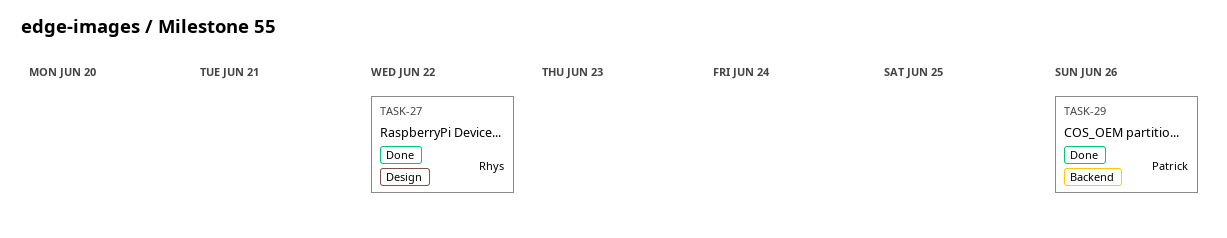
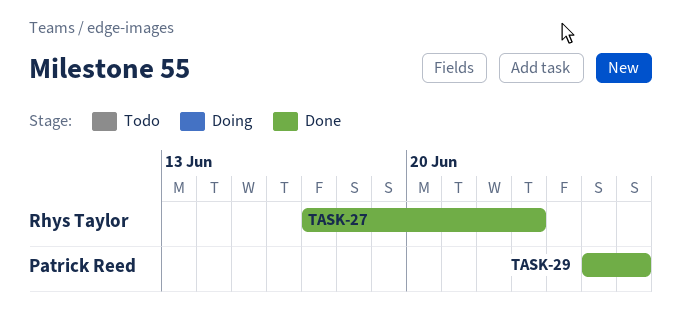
TASK-27, due: Jun 22 -> Jun 23

